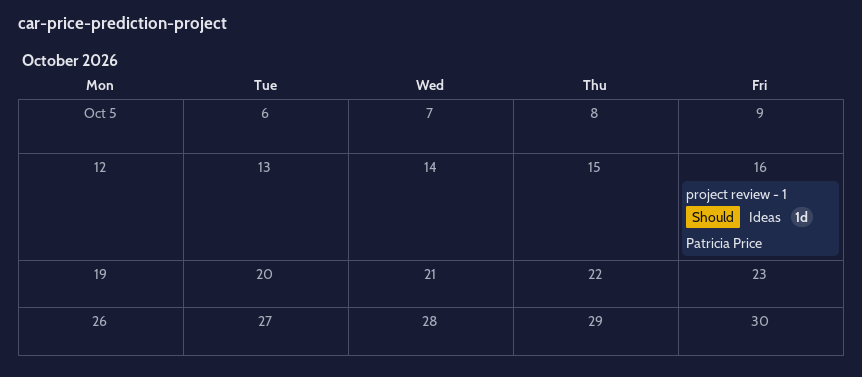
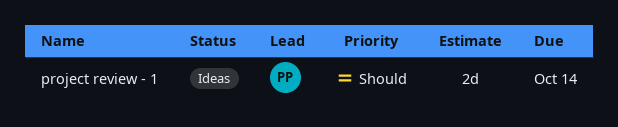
project review - 1, estimate: 1d -> 2d
project review - 1, due: Oct 16 -> Oct 14

